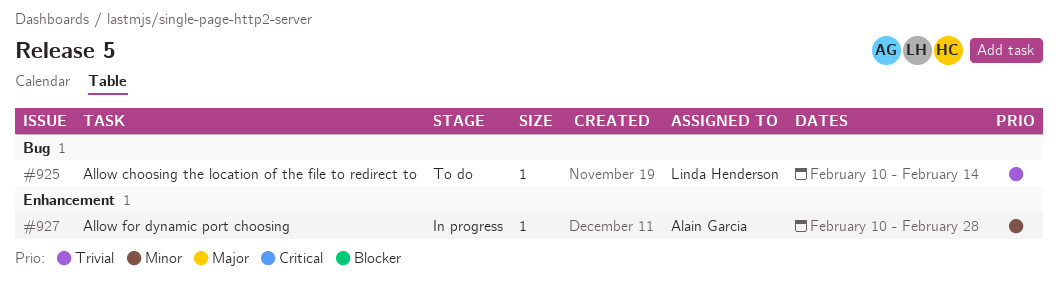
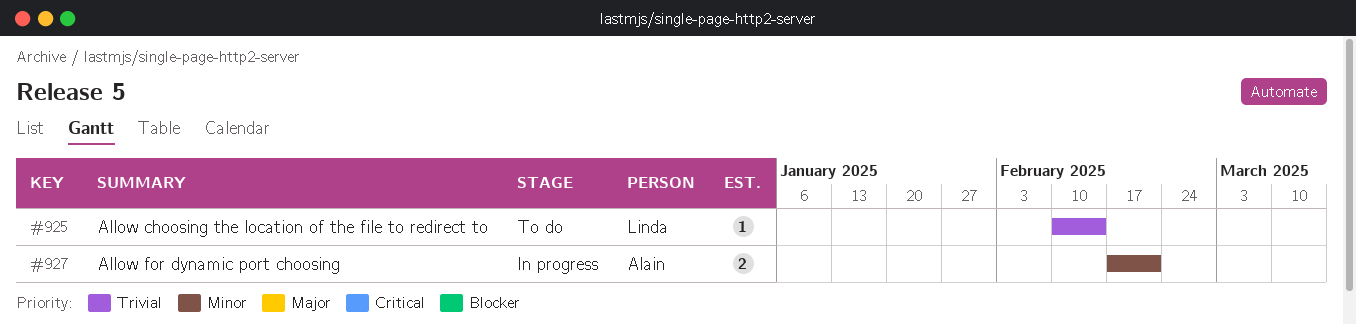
#927, estimate: 1 -> 2
#927, start: Feb 10 -> Feb 17
#927, due: Feb 28 -> Feb 21

